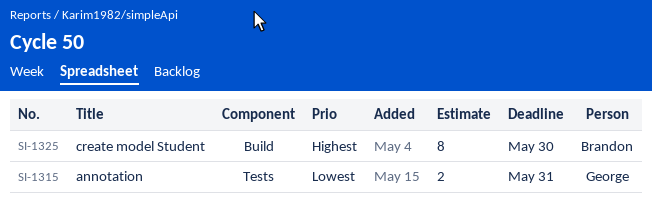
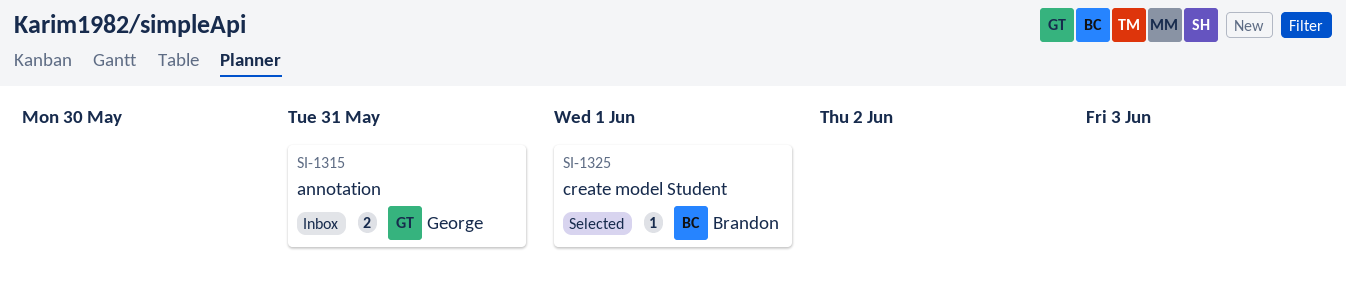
SI-1325, estimate: 8 -> 1
SI-1325, due: May 30 -> Jun 1

